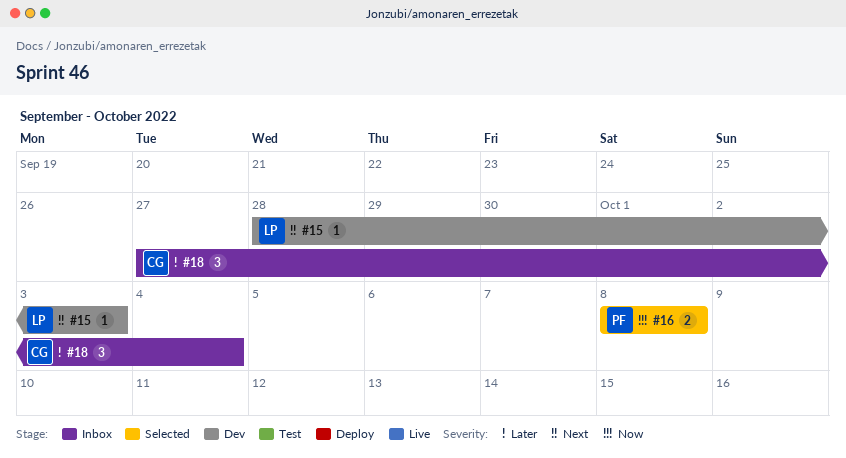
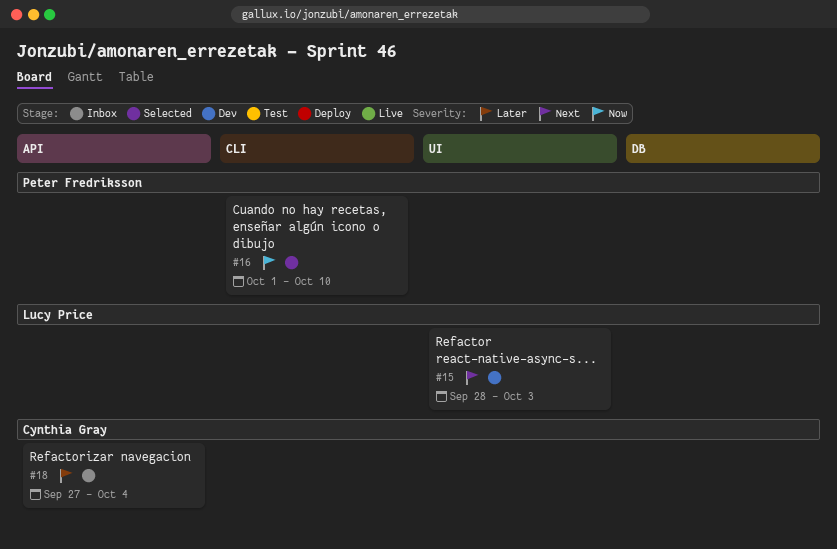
#16, start: Oct 8 -> Oct 1
#16, due: Oct 8 -> Oct 10

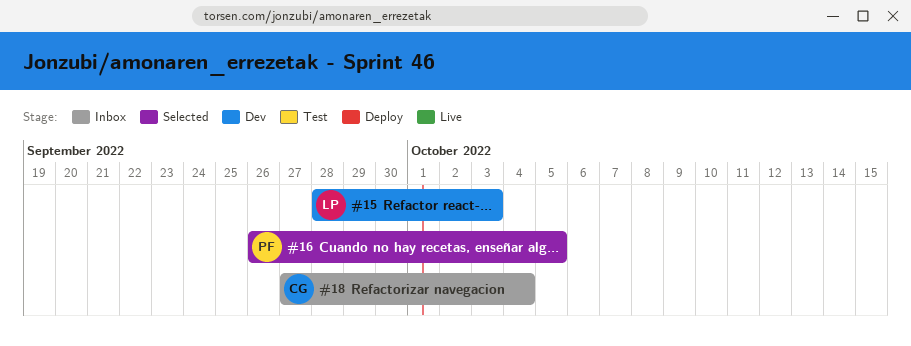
#16, start: Oct 1 -> Sep 26
#16, due: Oct 10 -> Oct 5

